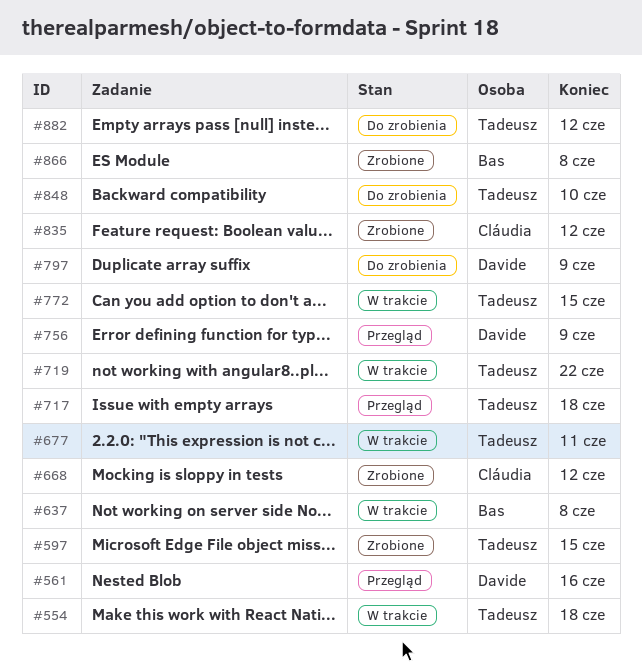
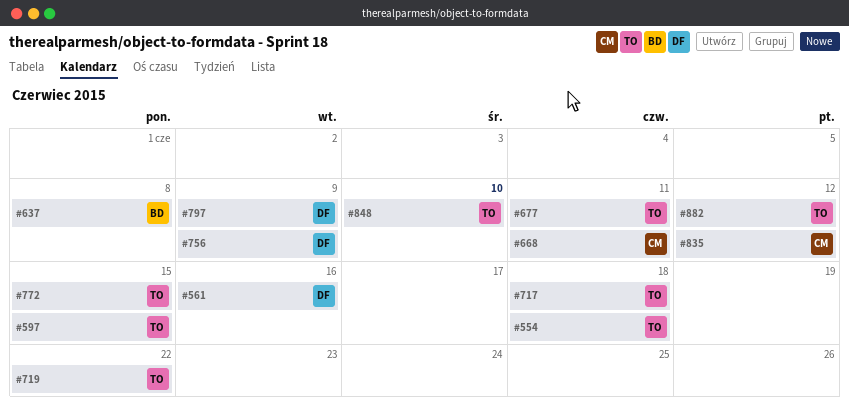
#668, due: Jun 12 -> Jun 11
#866: present -> none

